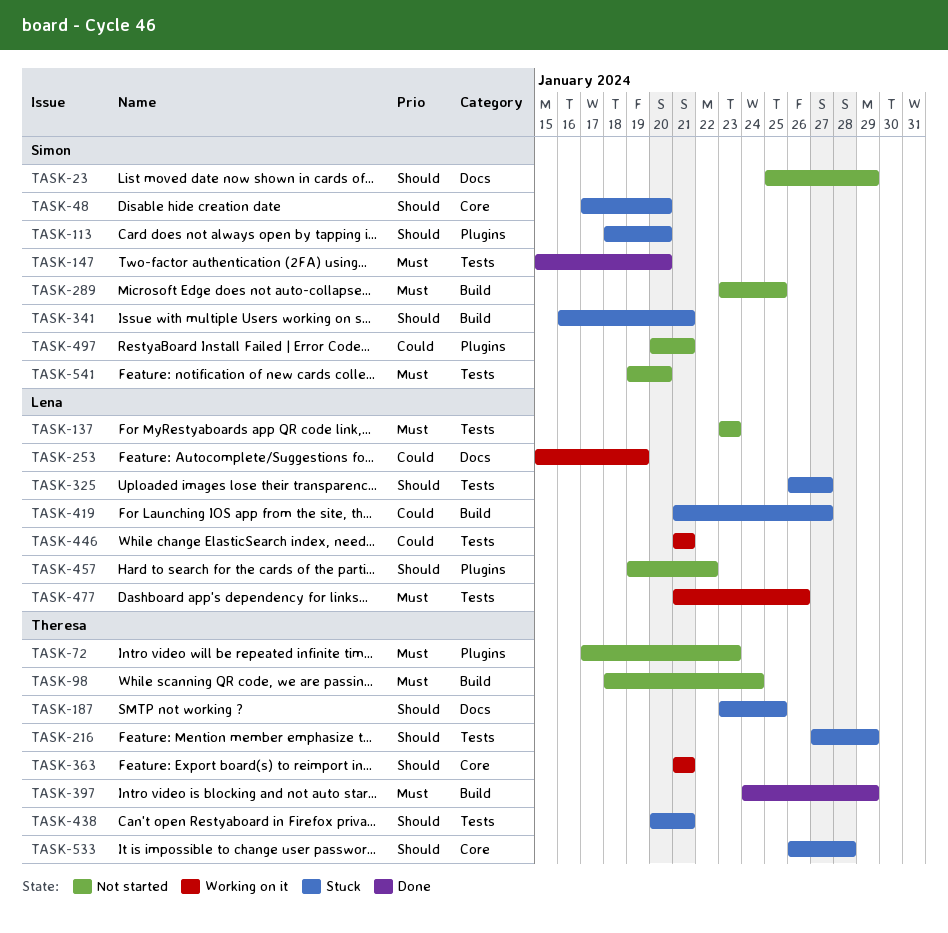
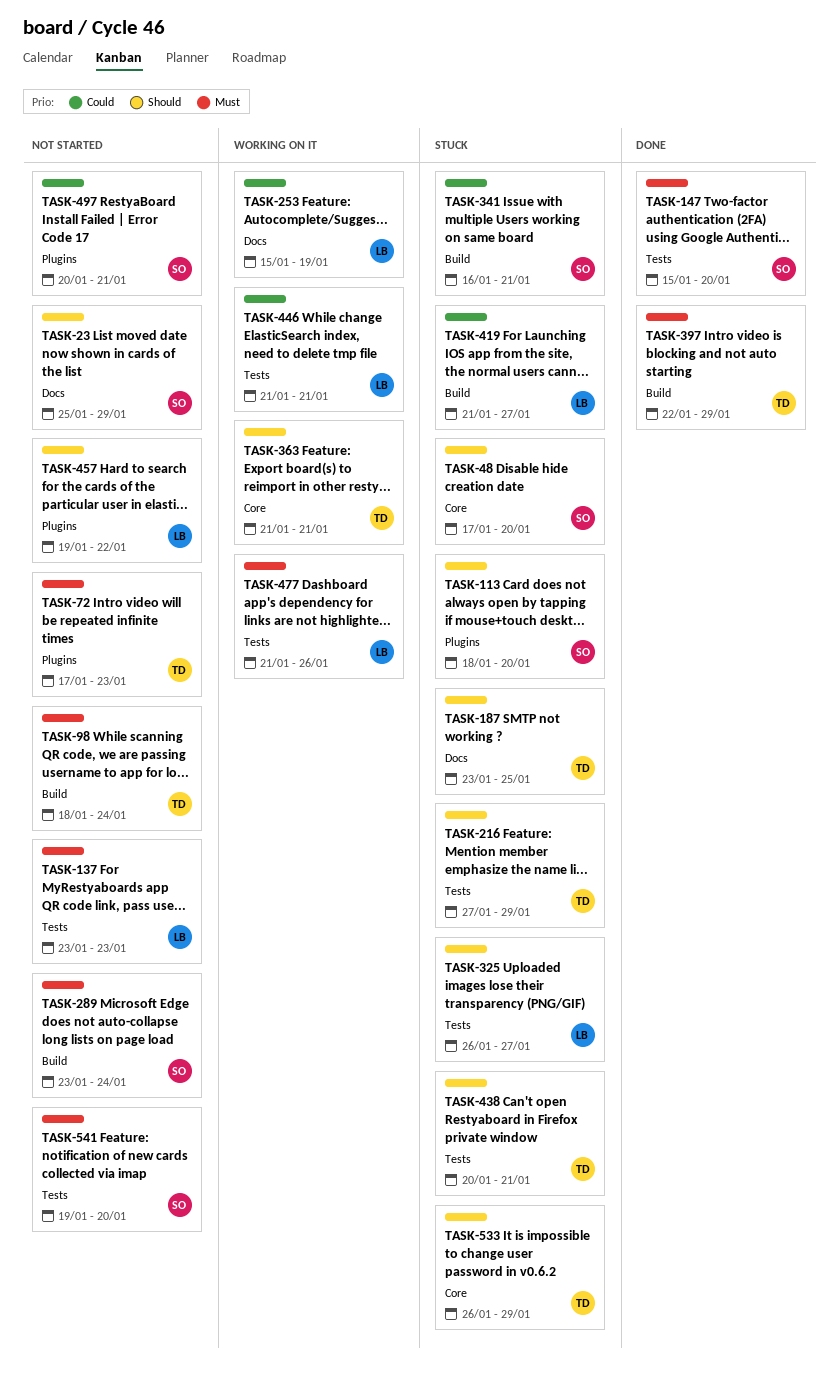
TASK-289, due: Jan 25 -> Jan 24
TASK-341, priority: Should -> Could
TASK-397, start: Jan 24 -> Jan 22
TASK-533, due: Jan 28 -> Jan 29

